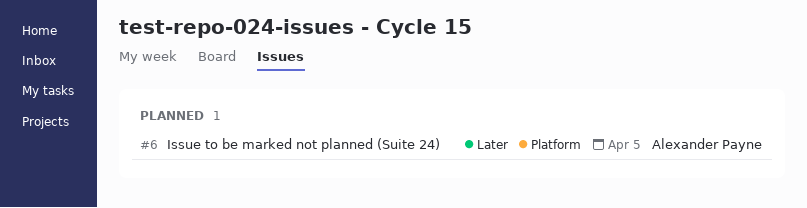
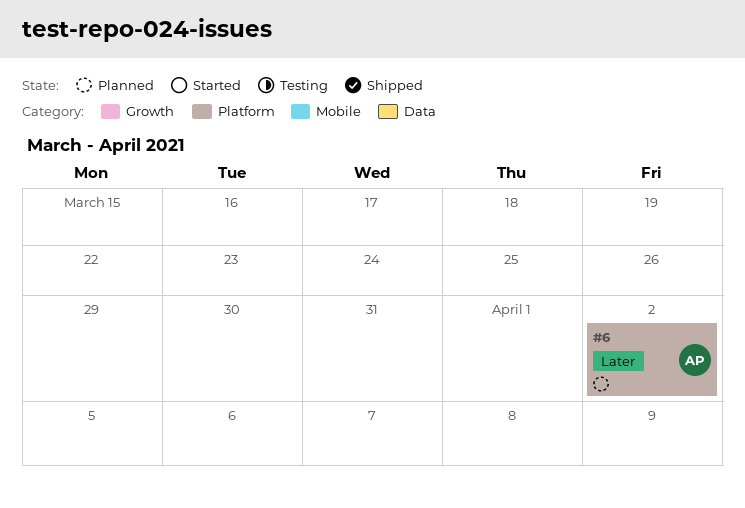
#6, due: Apr 5 -> Apr 2

